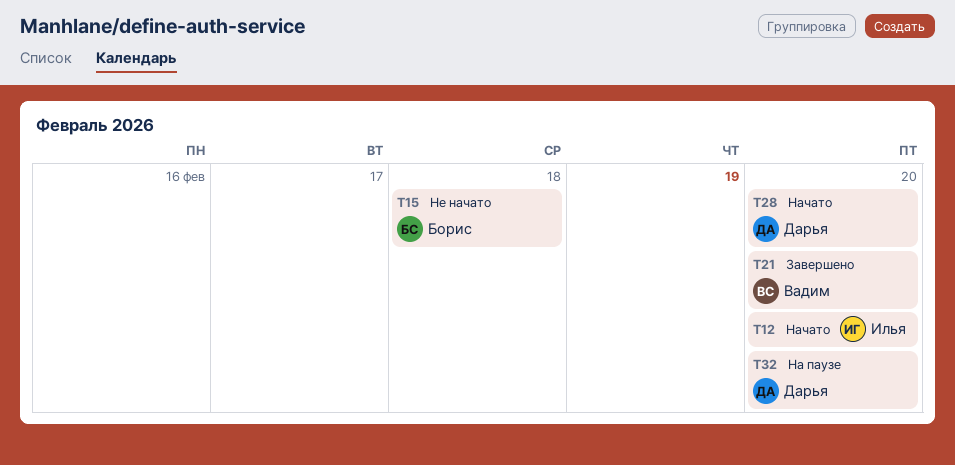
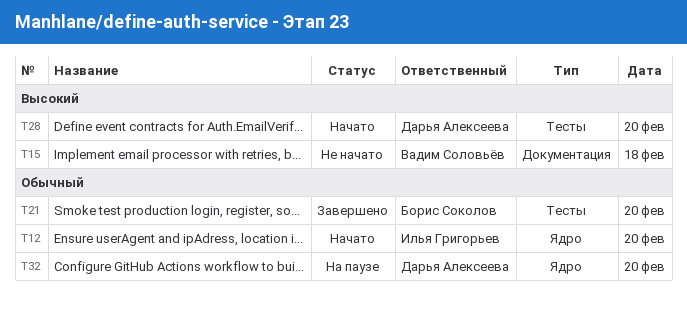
T15, owner: Борис Соколов -> Вадим Соловьёв
T21, owner: Вадим Соловьёв -> Борис Соколов

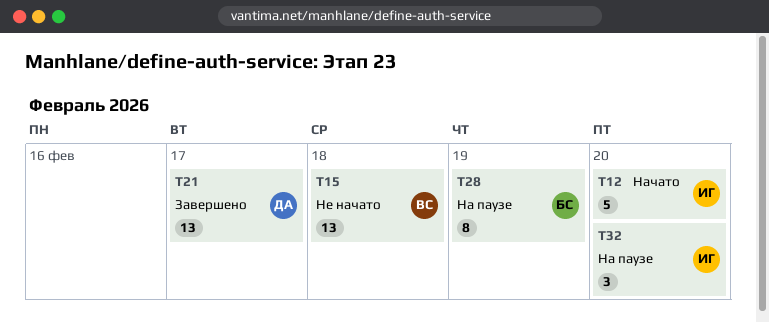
T21, owner: Борис Соколов -> Дарья Алексеева
T21, day: Feb 20 -> Feb 17
T28, status: Начато -> На паузе
T28, owner: Дарья Алексеева -> Борис Соколов
T28, day: Feb 20 -> Feb 19
T32, owner: Дарья Алексеева -> Илья Григорьев

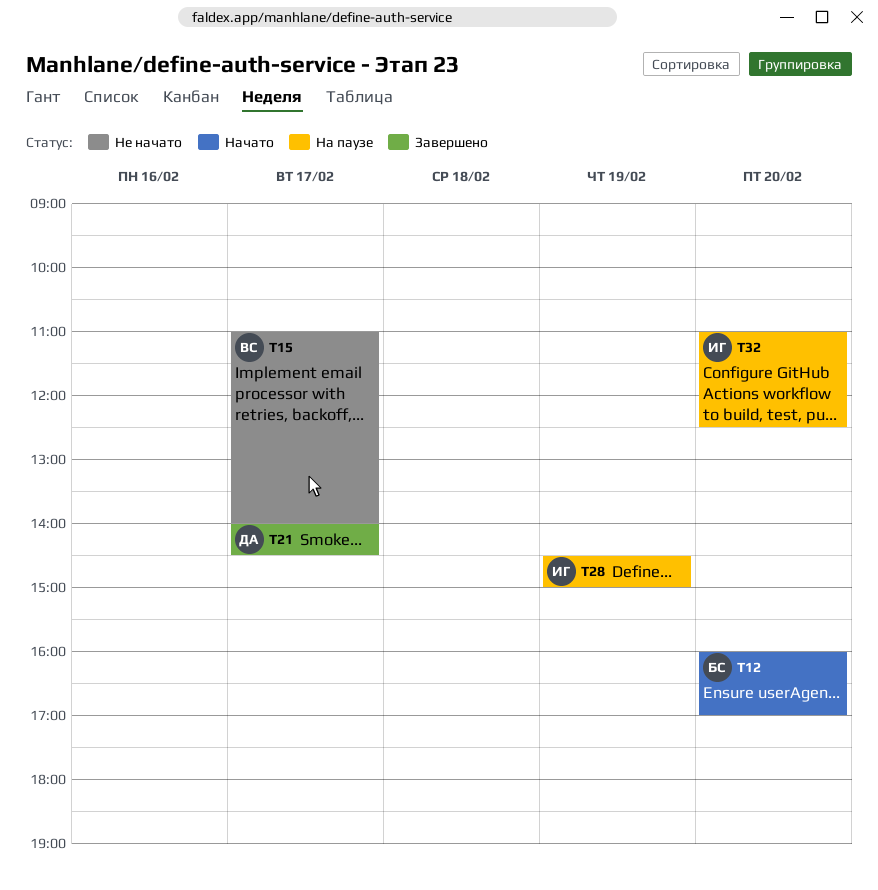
T12, owner: ИГ -> БС
T15, day: Feb 18 -> Feb 17
T28, owner: БС -> ИГ

